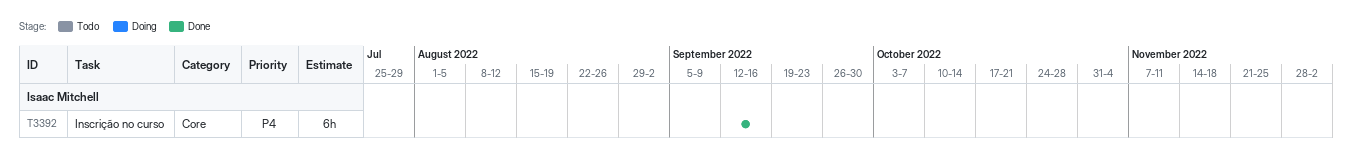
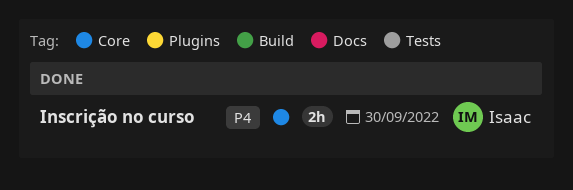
Inscrição no curso, estimate: 6h -> 2h
Inscrição no curso, due: Sep 16 -> Sep 30

